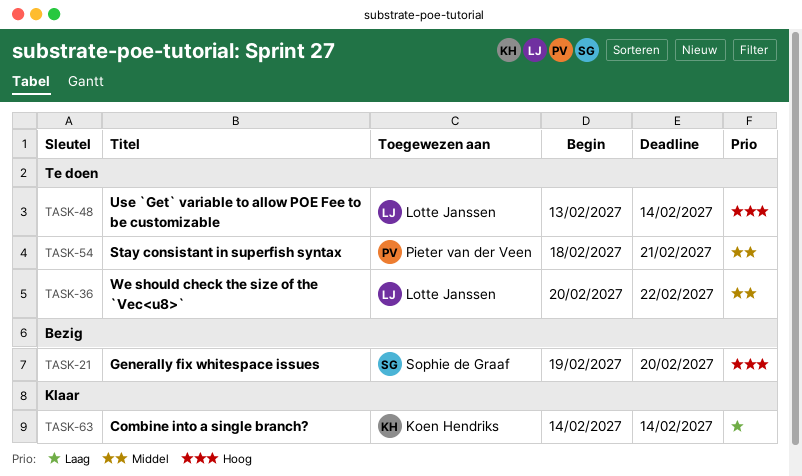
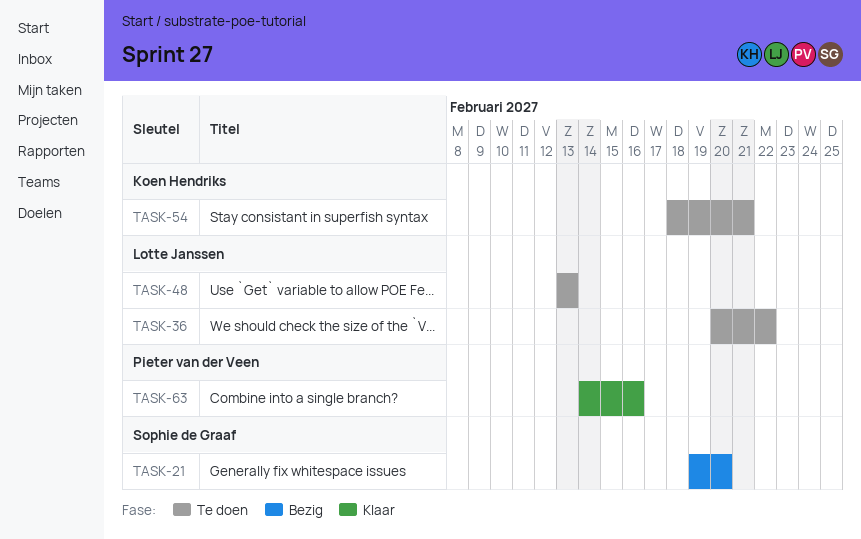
TASK-48, due: Feb 14 -> Feb 13
TASK-54, owner: Pieter van der Veen -> Koen Hendriks
TASK-63, owner: Koen Hendriks -> Pieter van der Veen
TASK-63, due: Feb 14 -> Feb 16

